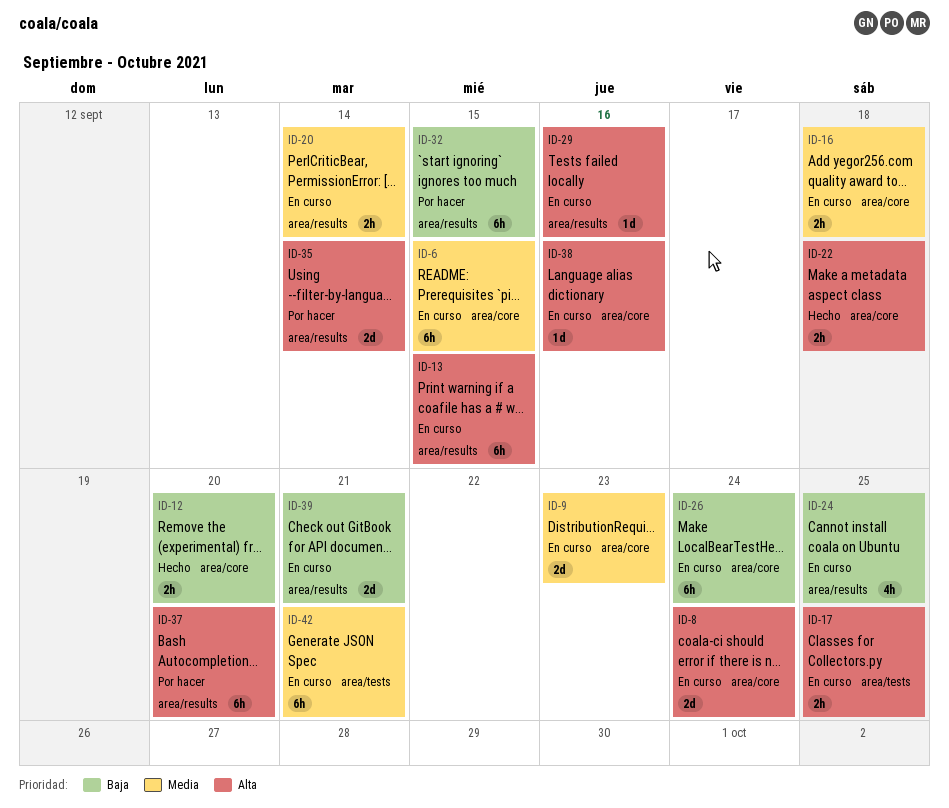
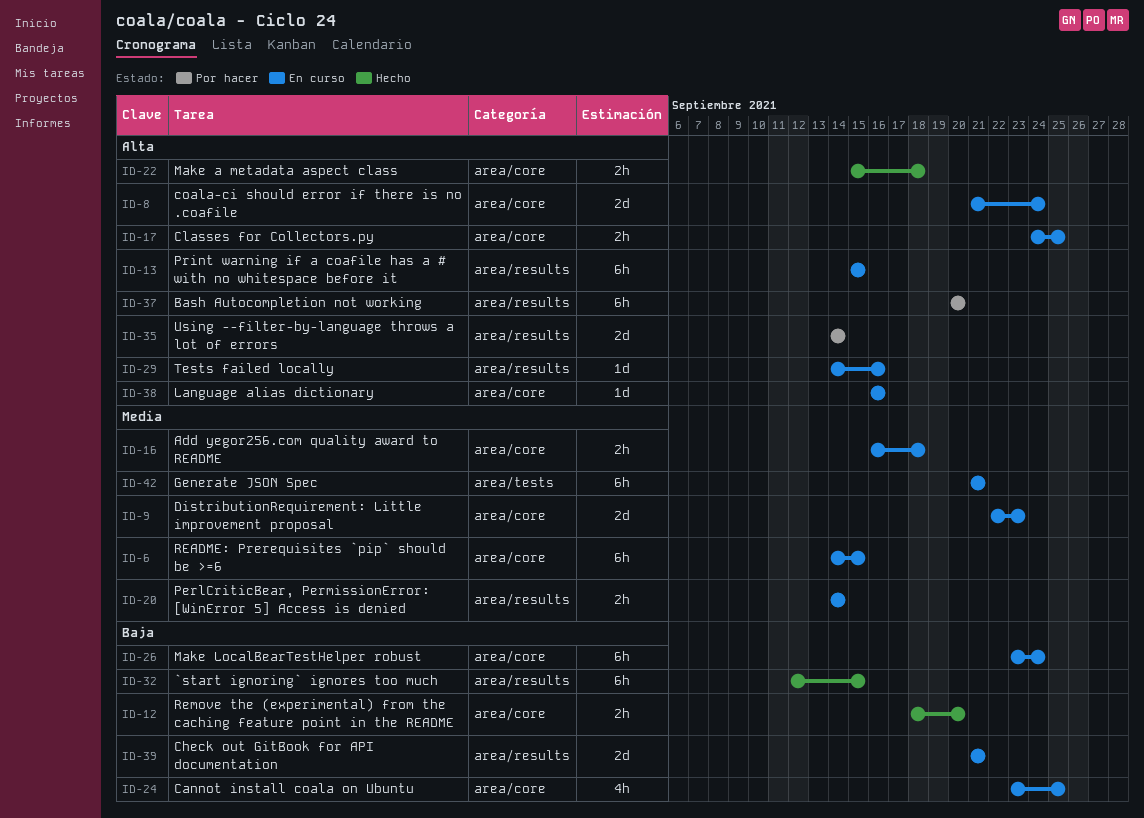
ID-17, label: area/tests -> area/core
ID-24, label: area/results -> area/core
ID-32, status: Por hacer -> Hecho

